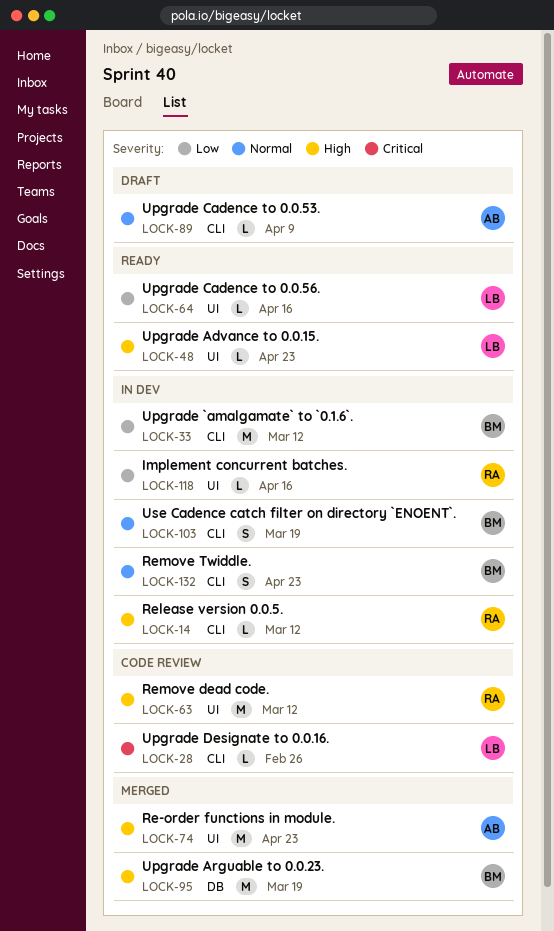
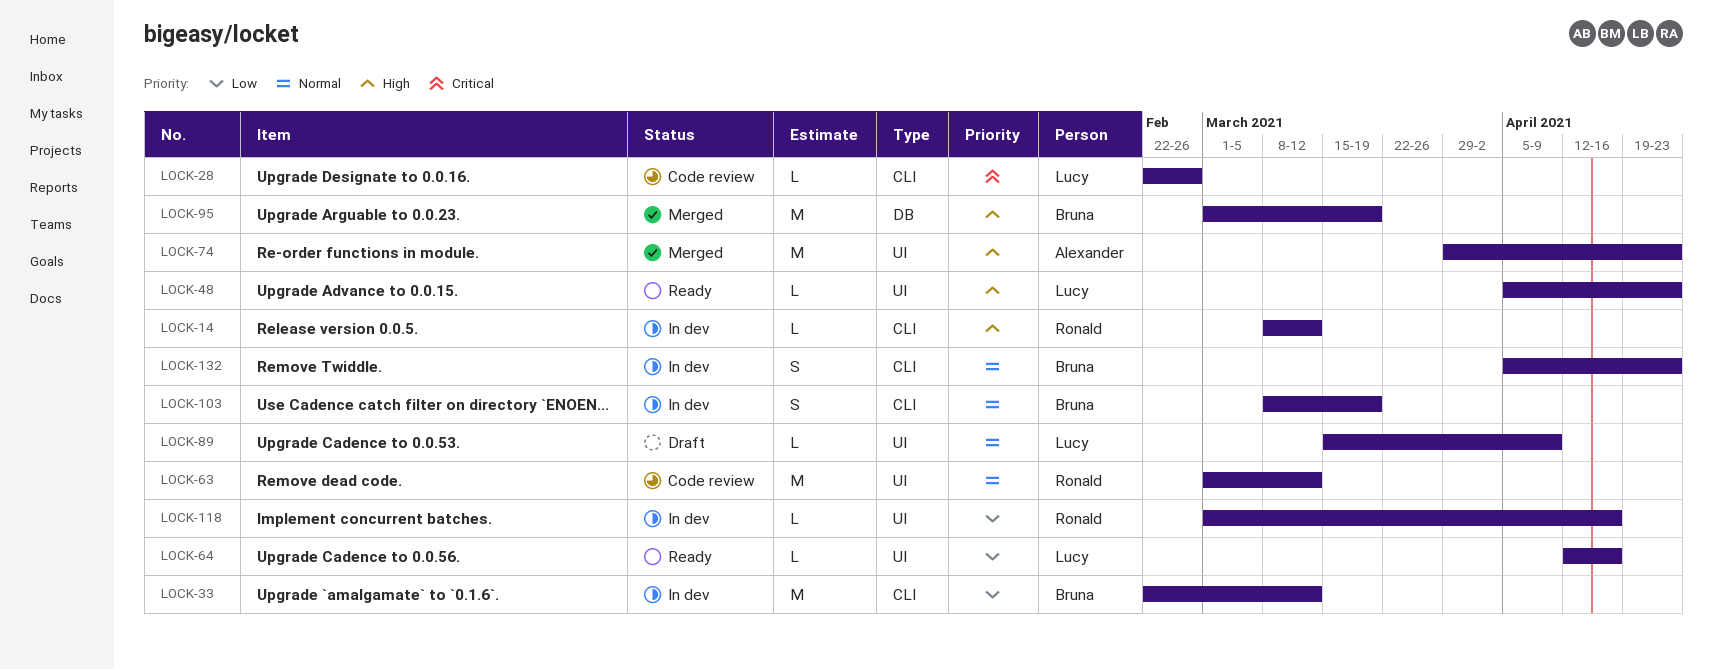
LOCK-63, priority: High -> Normal
LOCK-89, owner: Alexander -> Lucy
LOCK-89, label: CLI -> UI

